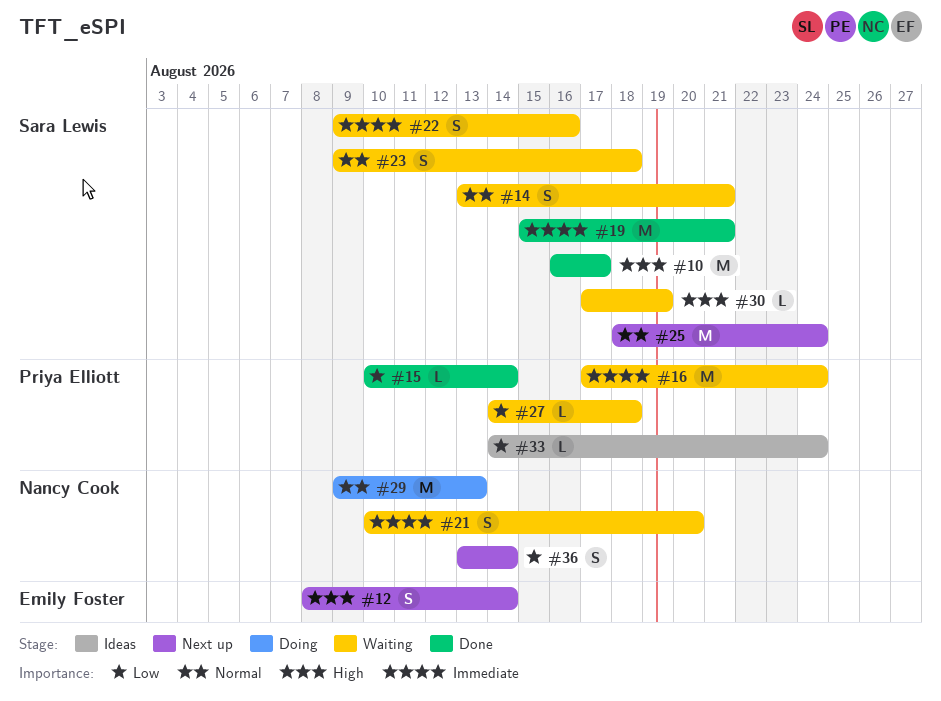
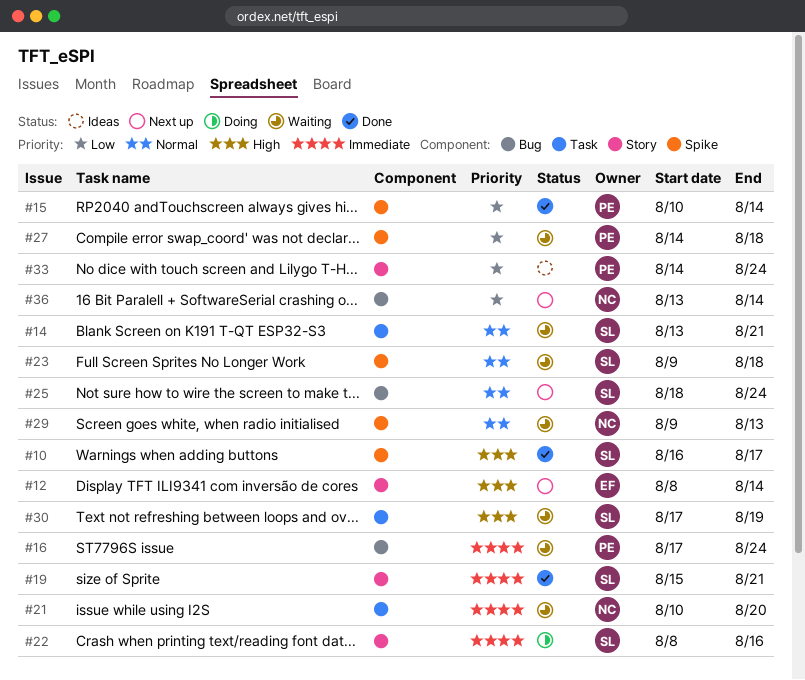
#22, status: Waiting -> Doing
#22, start: Aug 9 -> Aug 8
#29, status: Doing -> Waiting

